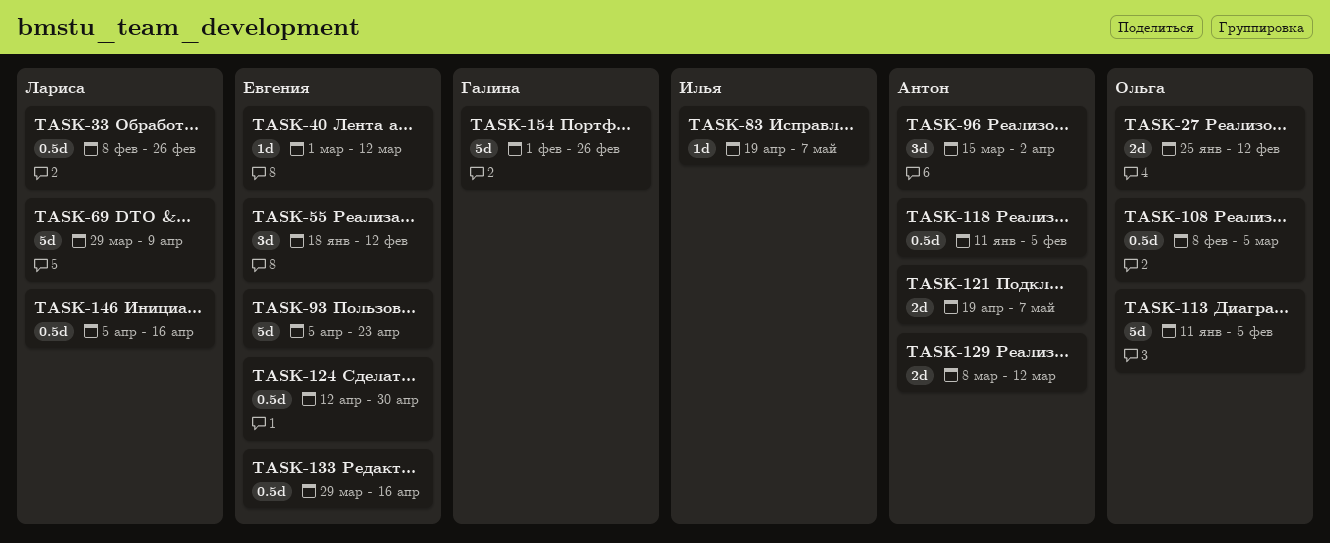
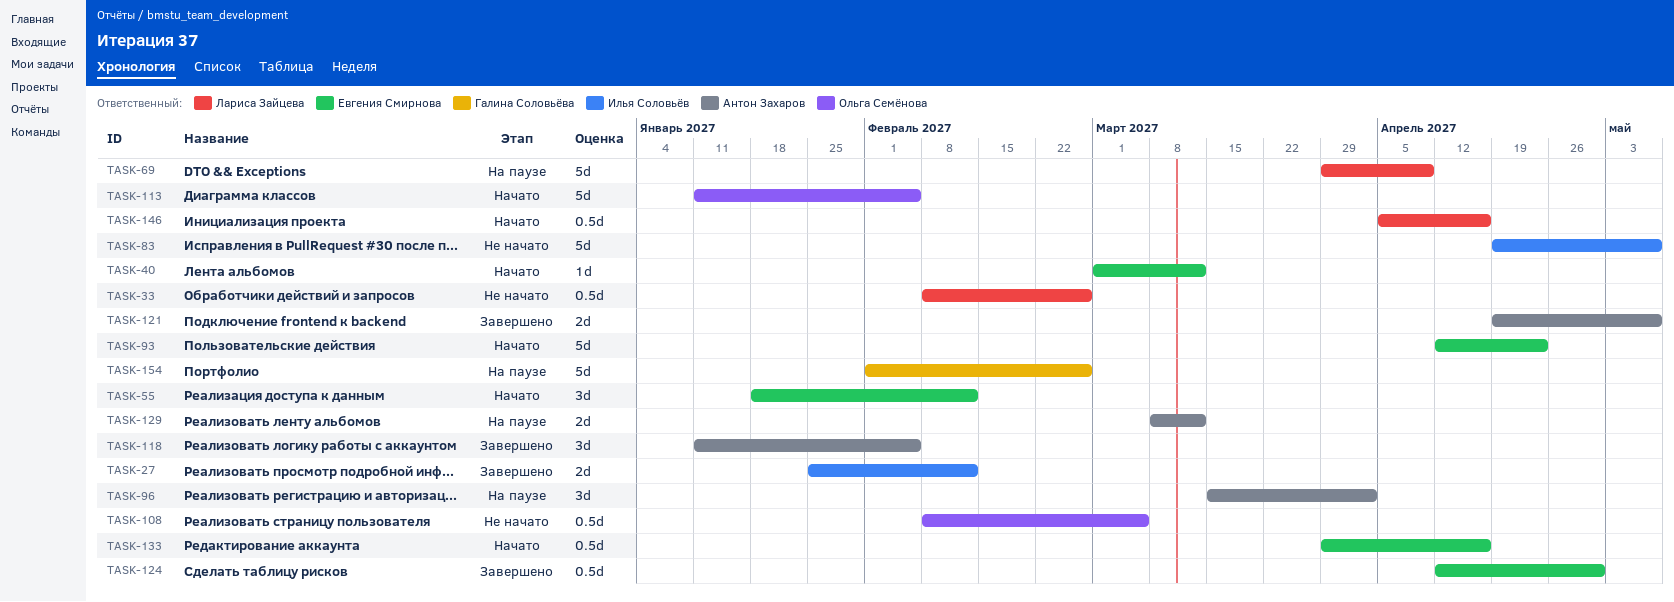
TASK-27, owner: Ольга Семёнова -> Илья Соловьёв
TASK-83, estimate: 1d -> 5d
TASK-93, start: Apr 5 -> Apr 12
TASK-118, estimate: 0.5d -> 3d

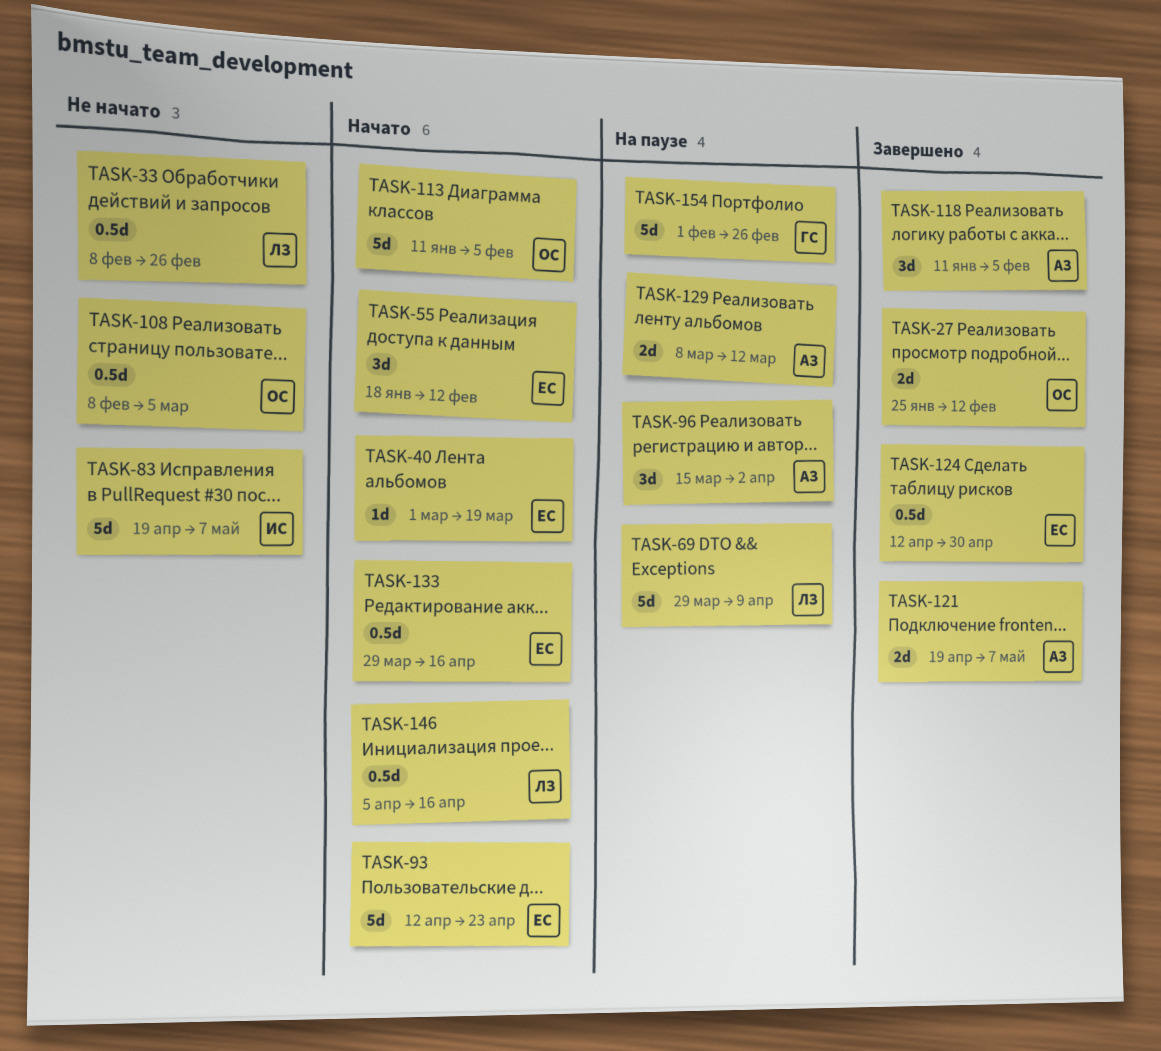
TASK-27, owner: Илья Соловьёв -> Ольга Семёнова
TASK-40, due: Mar 12 -> Mar 19

